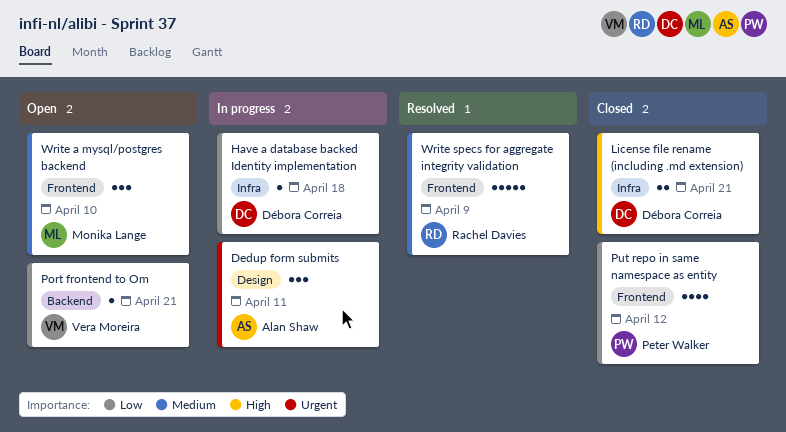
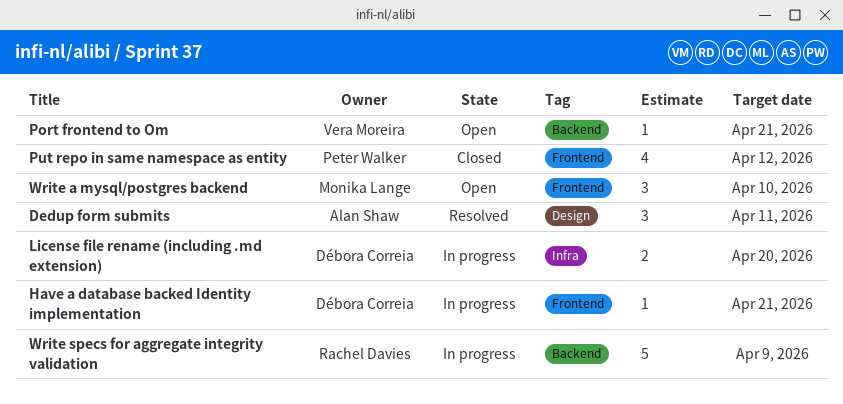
Dedup form submits, status: In progress -> Resolved
Have a database backed Identity implementation, label: Infra -> Frontend
Have a database backed Identity implementation, due: Apr 18 -> Apr 21
License file rename (including .md extension), status: Closed -> In progress
License file rename (including .md extension), due: Apr 21 -> Apr 20
Write specs for aggregate integrity validation, status: Resolved -> In progress
Write specs for aggregate integrity validation, label: Frontend -> Backend

